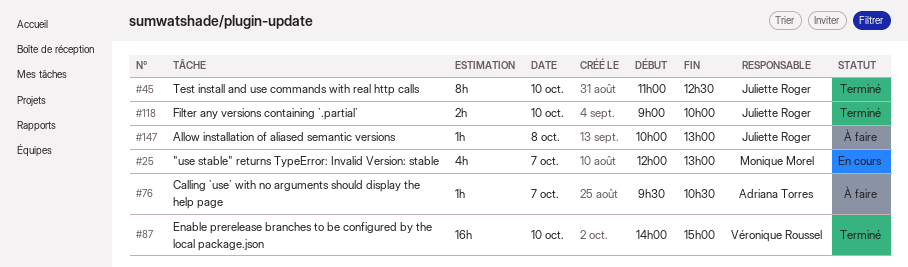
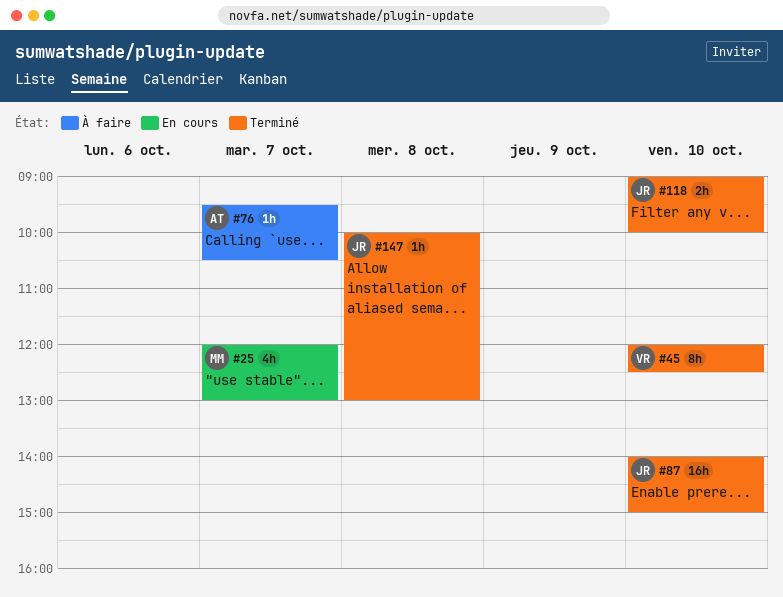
#45, owner: Juliette Roger -> Véronique Roussel
#45, begins: 11:00 -> 12:00
#87, owner: Véronique Roussel -> Juliette Roger
#147, status: À faire -> Terminé

